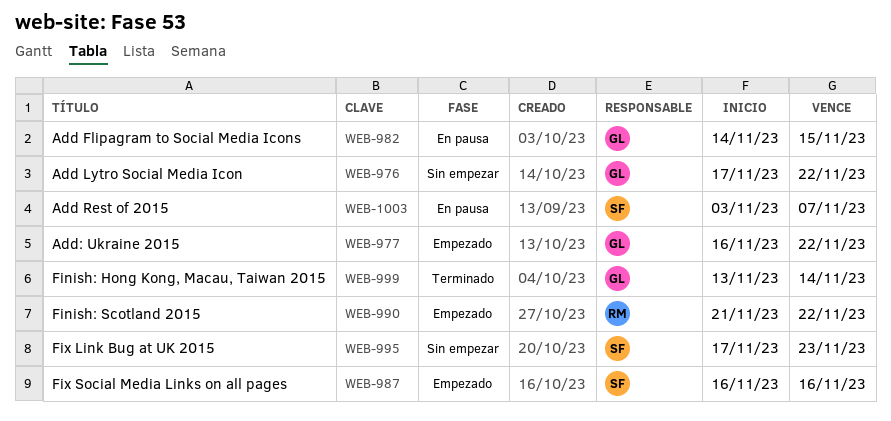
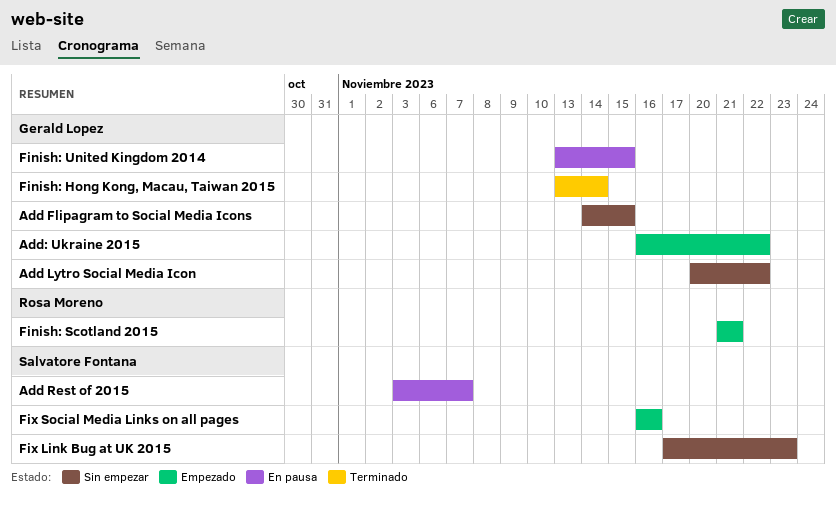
Add Flipagram to Social Media Icons, status: En pausa -> Sin empezar
Add Lytro Social Media Icon, start: Nov 17 -> Nov 20
Finish: Scotland 2015, due: Nov 22 -> Nov 21
Finish: United Kingdom 2014: none -> present

